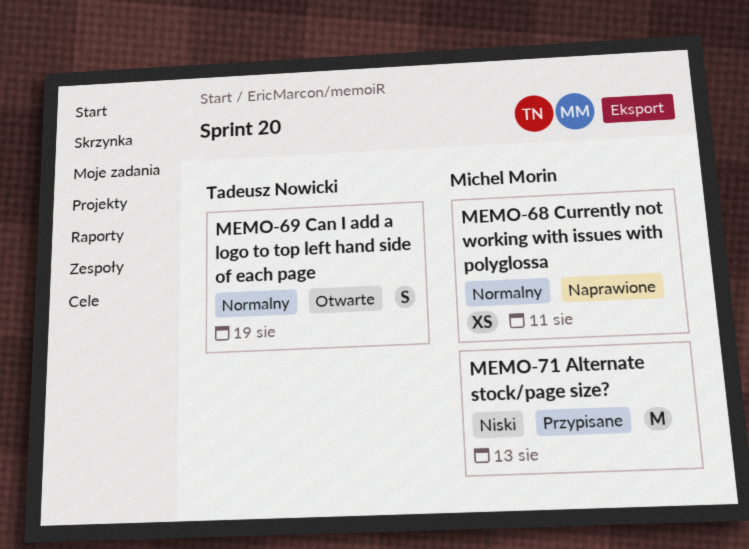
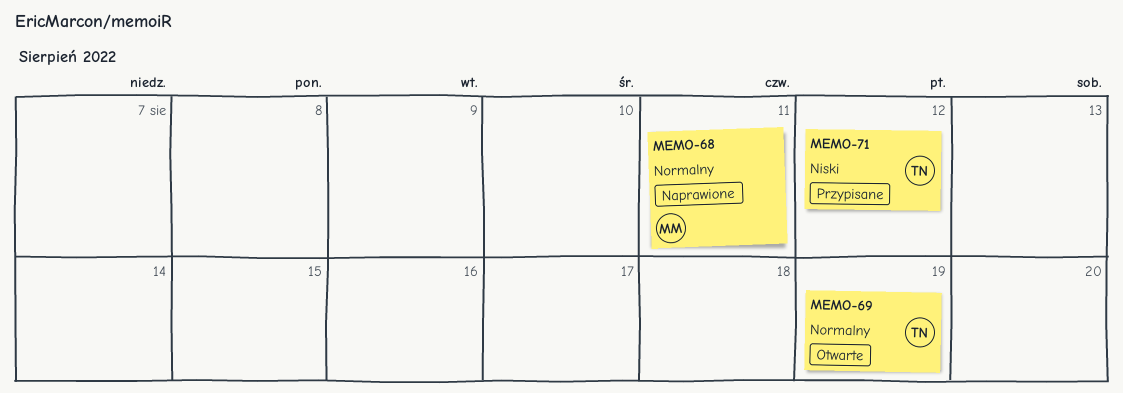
MEMO-71, owner: Michel Morin -> Tadeusz Nowicki
MEMO-71, due: Aug 13 -> Aug 12

